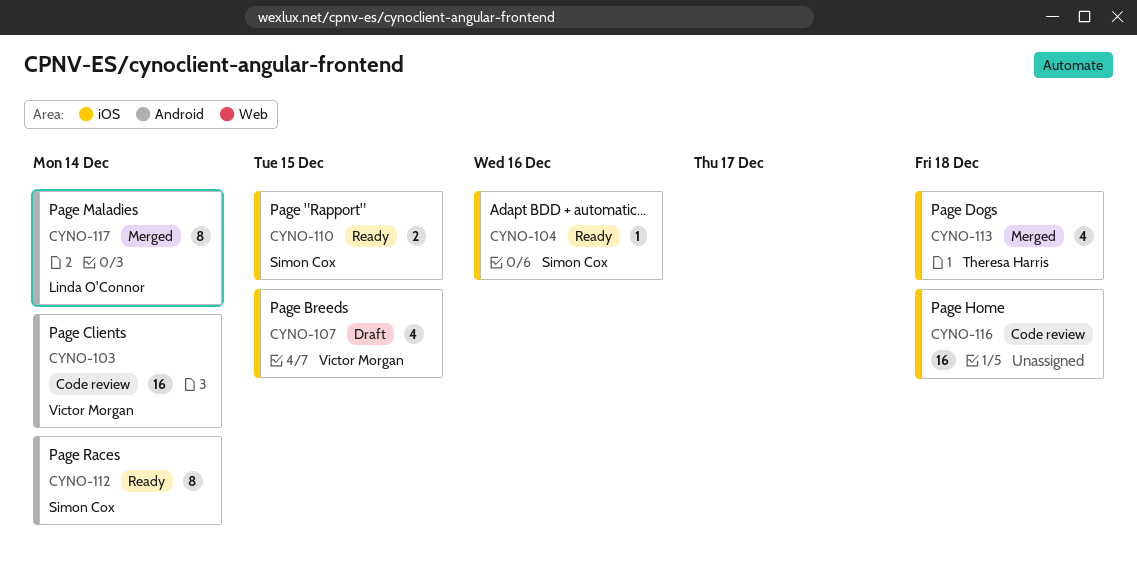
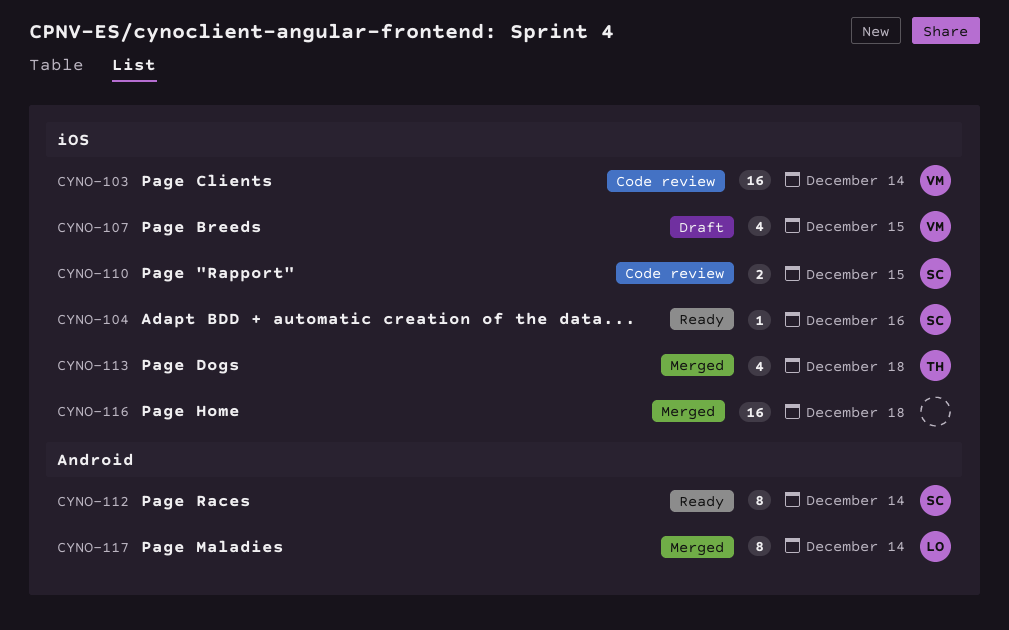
CYNO-103, label: Android -> iOS
CYNO-110, status: Ready -> Code review
CYNO-116, status: Code review -> Merged

